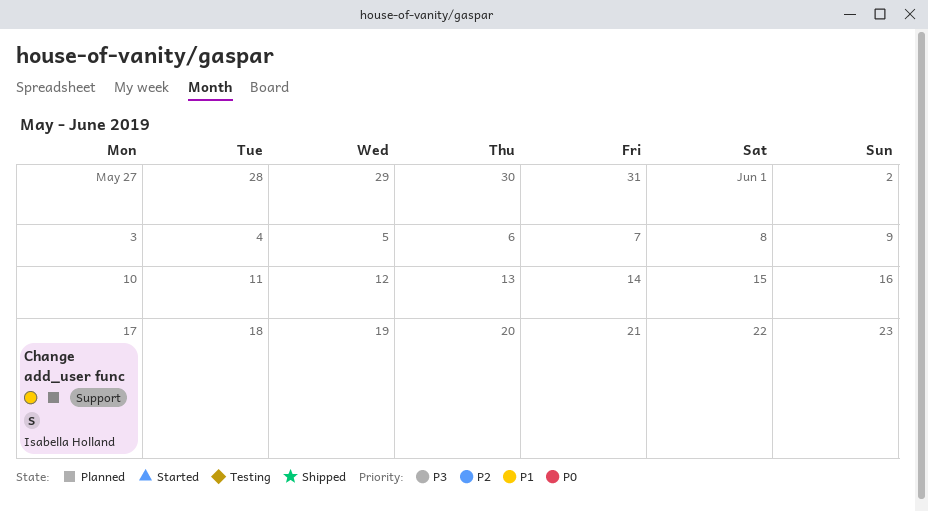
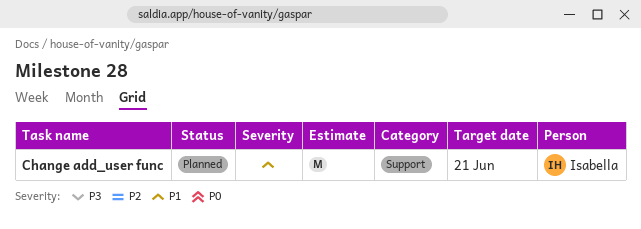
Change add_user func, estimate: S -> M
Change add_user func, due: Jun 17 -> Jun 21

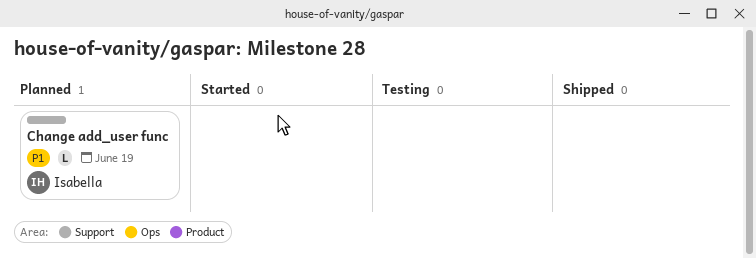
Change add_user func, estimate: M -> L
Change add_user func, due: Jun 21 -> Jun 19

